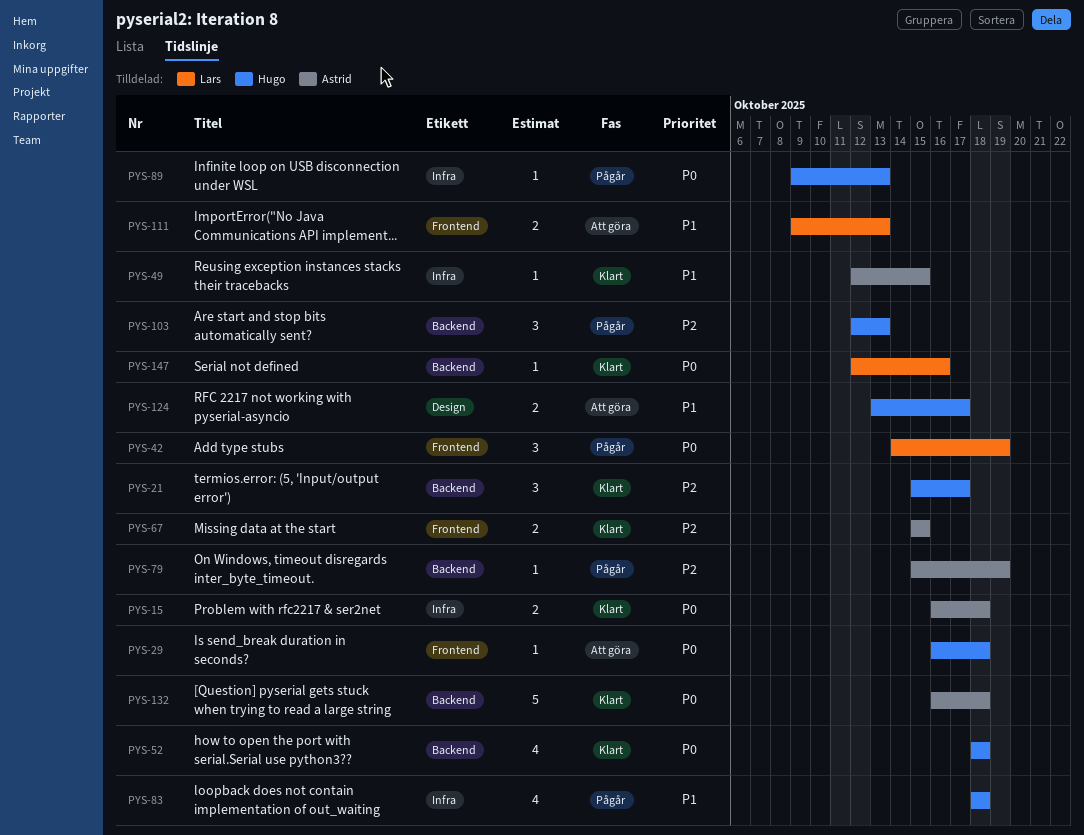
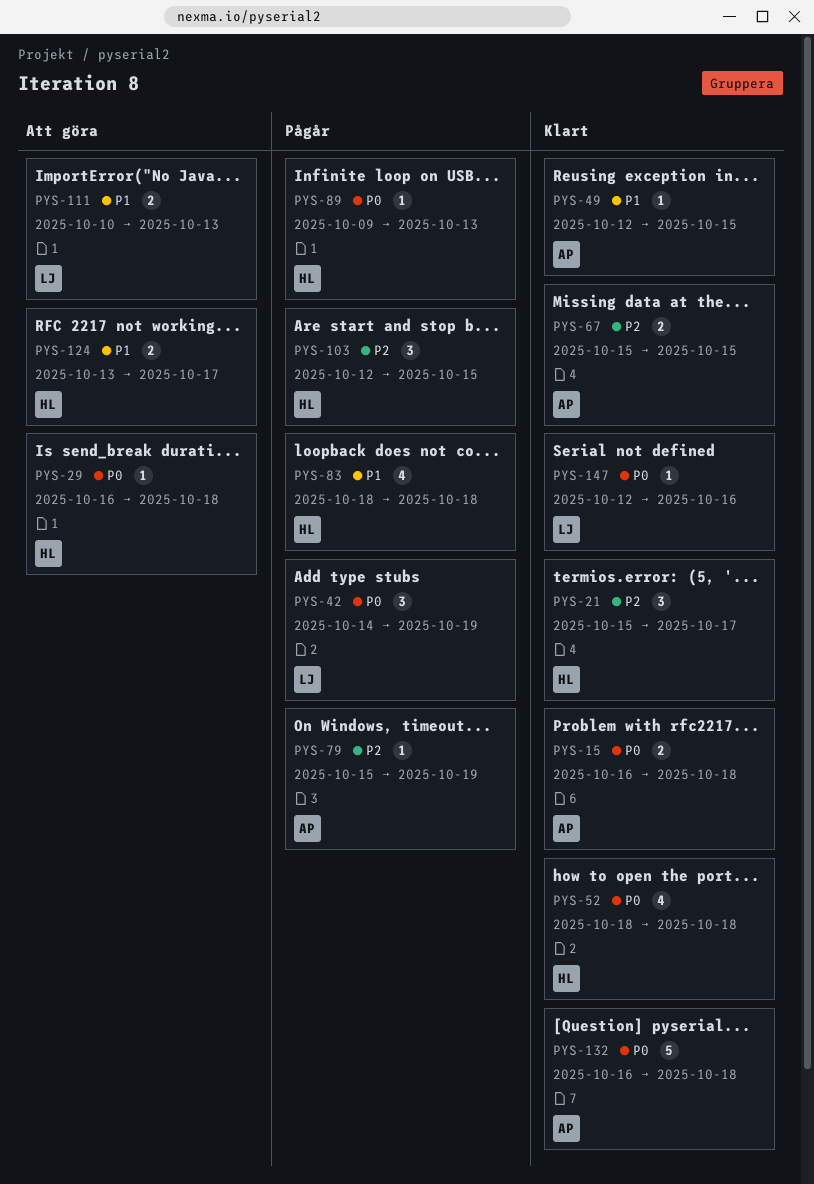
PYS-103, due: Oct 13 -> Oct 15
PYS-111, start: Oct 9 -> Oct 10

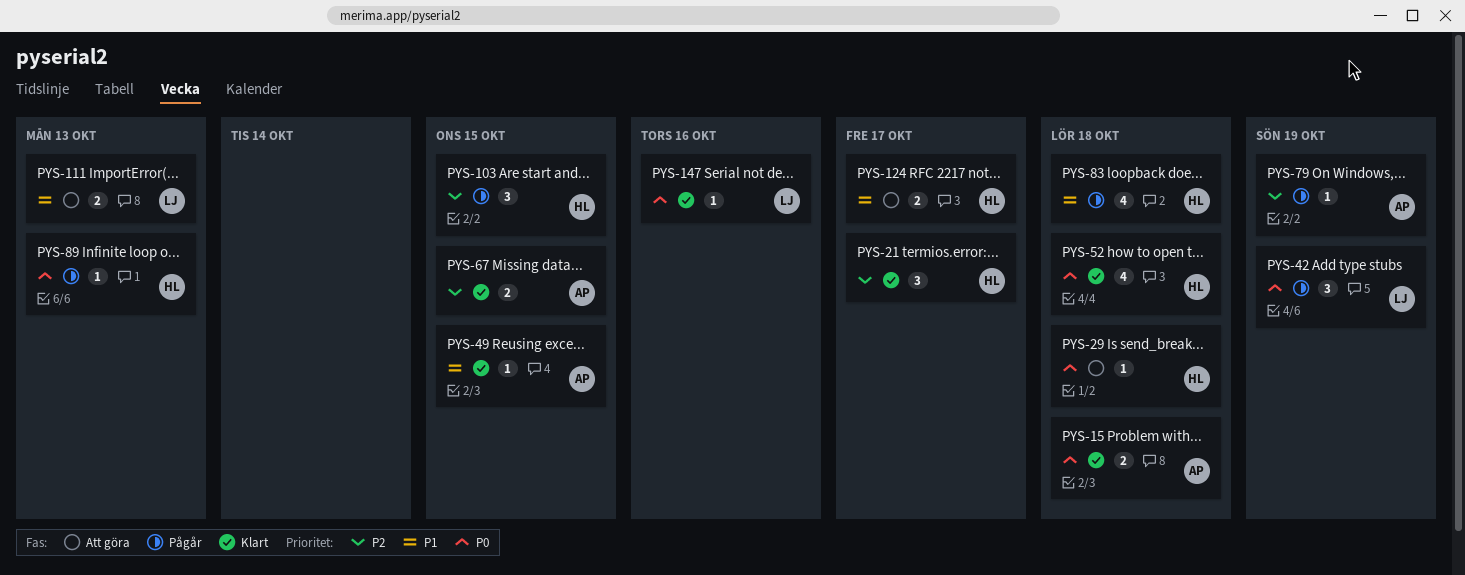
PYS-132: present -> none

